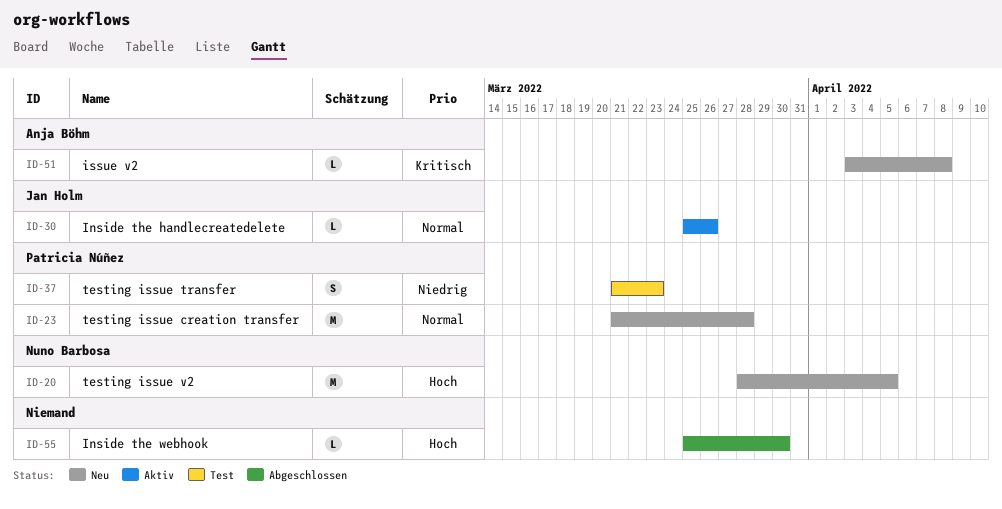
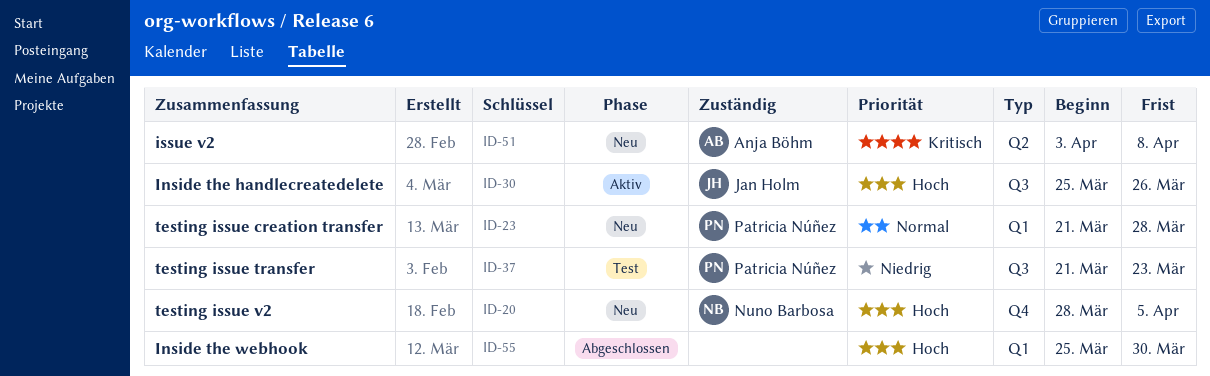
ID-30, priority: Normal -> Hoch

